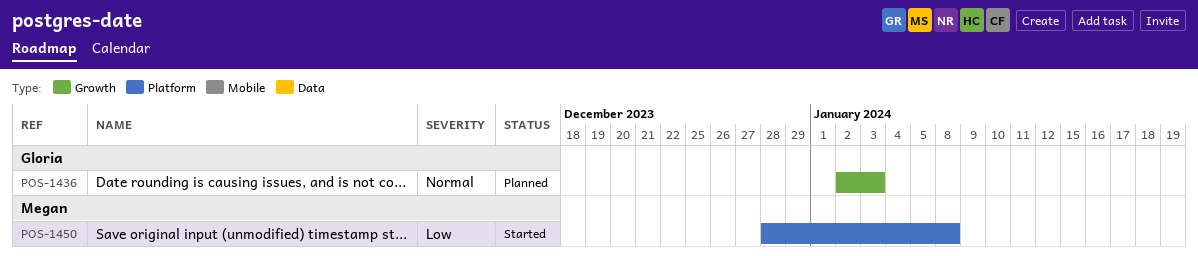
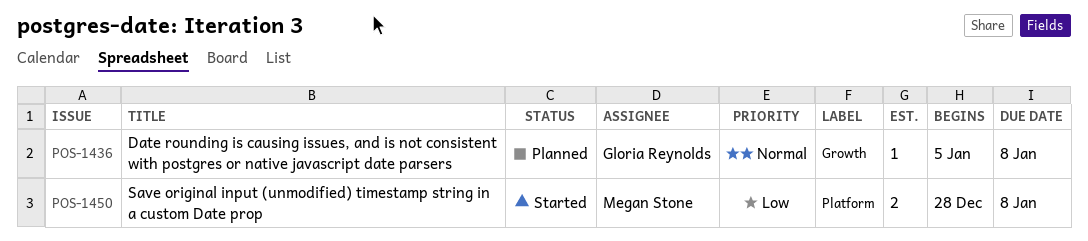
POS-1436, start: Jan 2 -> Jan 5
POS-1436, due: Jan 3 -> Jan 8

